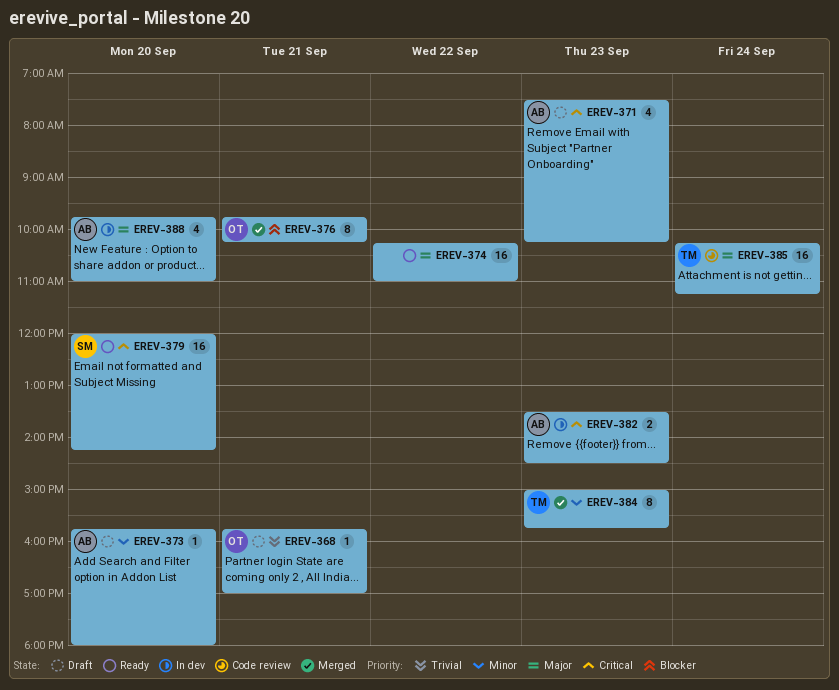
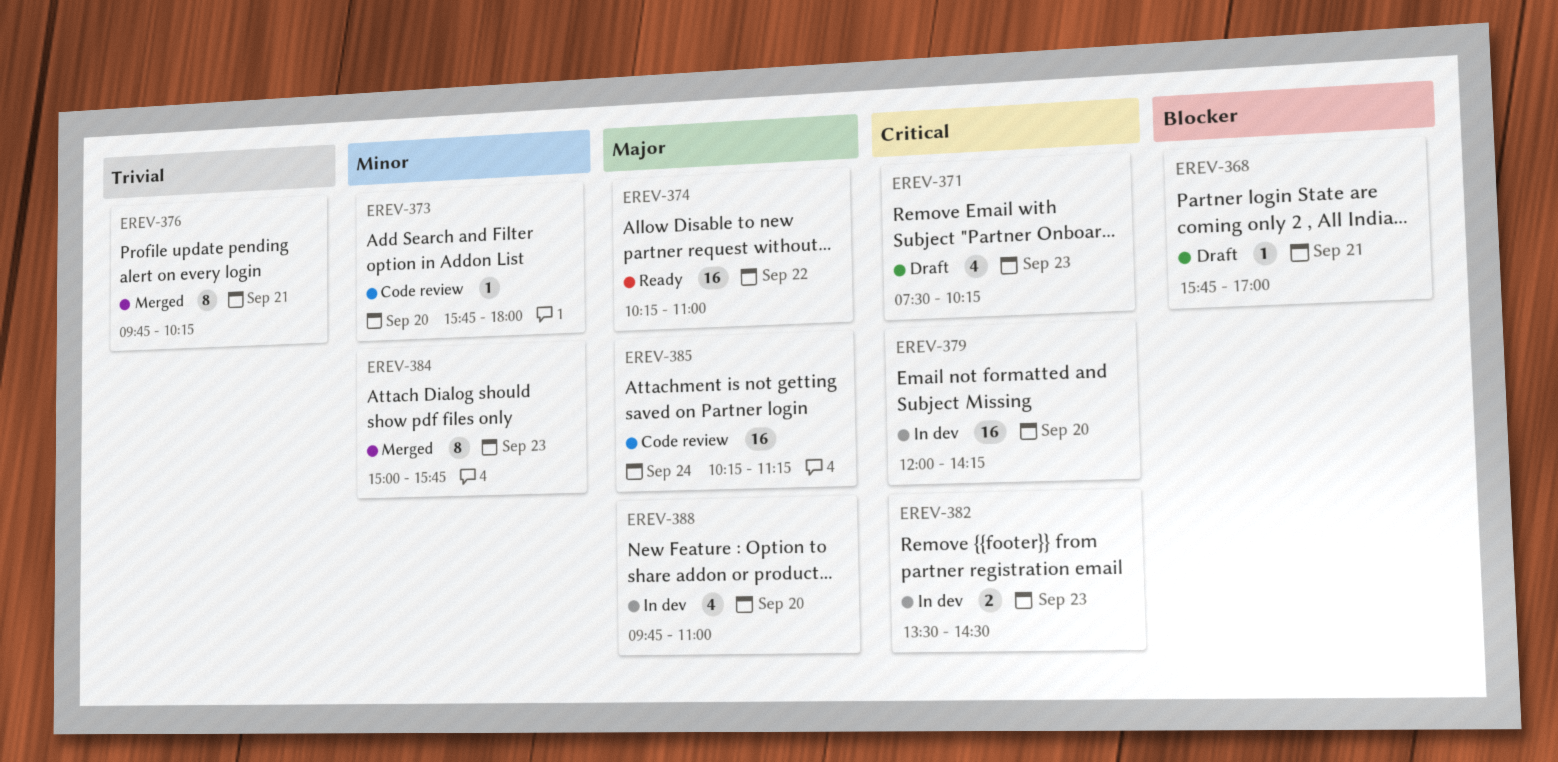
EREV-368, priority: Trivial -> Blocker
EREV-373, status: Draft -> Code review
EREV-376, priority: Blocker -> Trivial
EREV-379, status: Ready -> In dev

